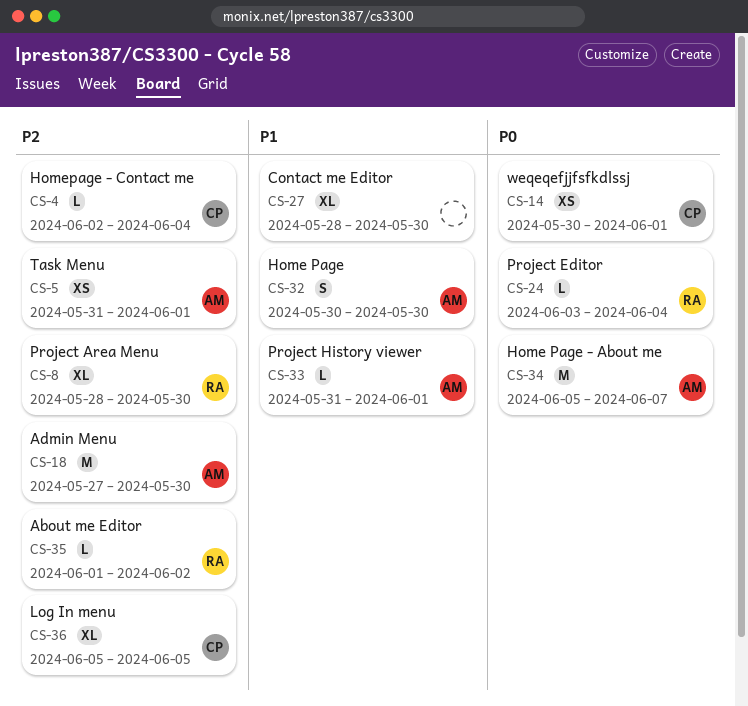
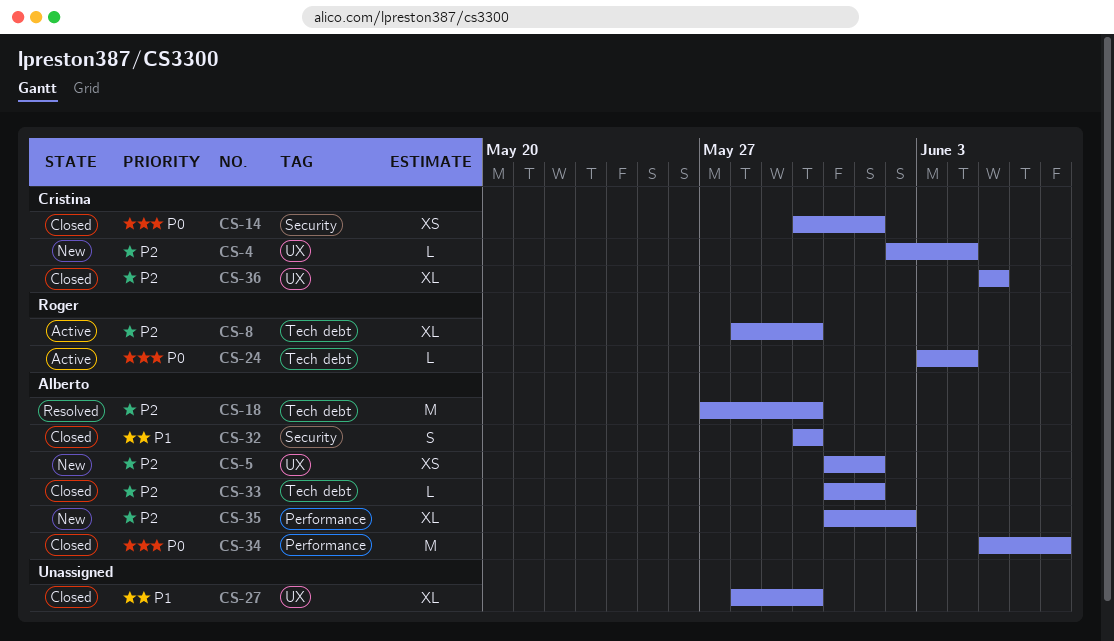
CS-33, priority: P1 -> P2
CS-35, owner: Roger -> Alberto
CS-35, estimate: L -> XL
CS-35, start: Jun 1 -> May 31

